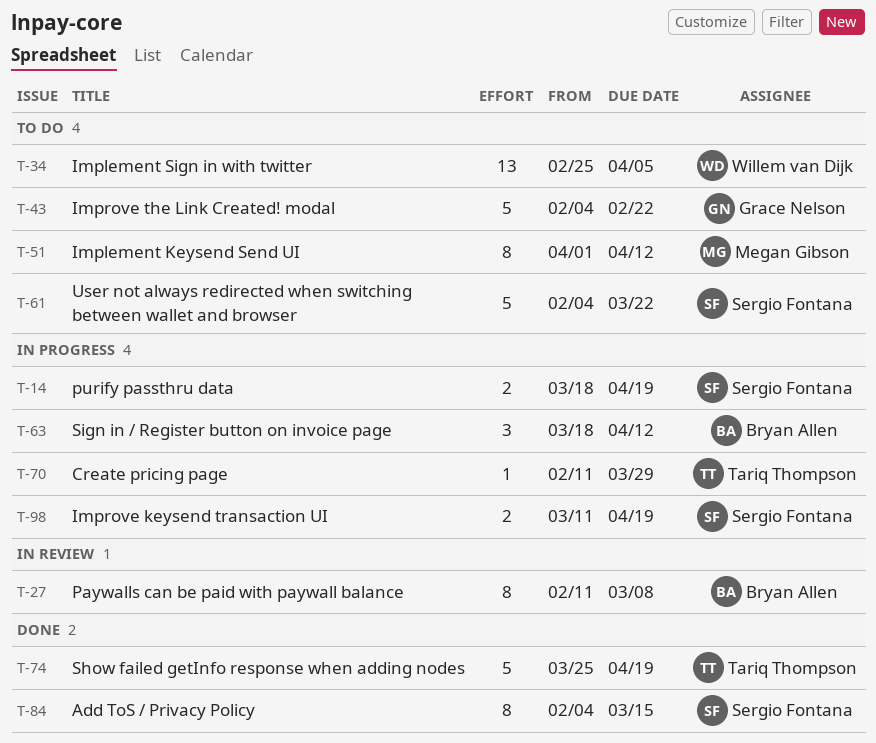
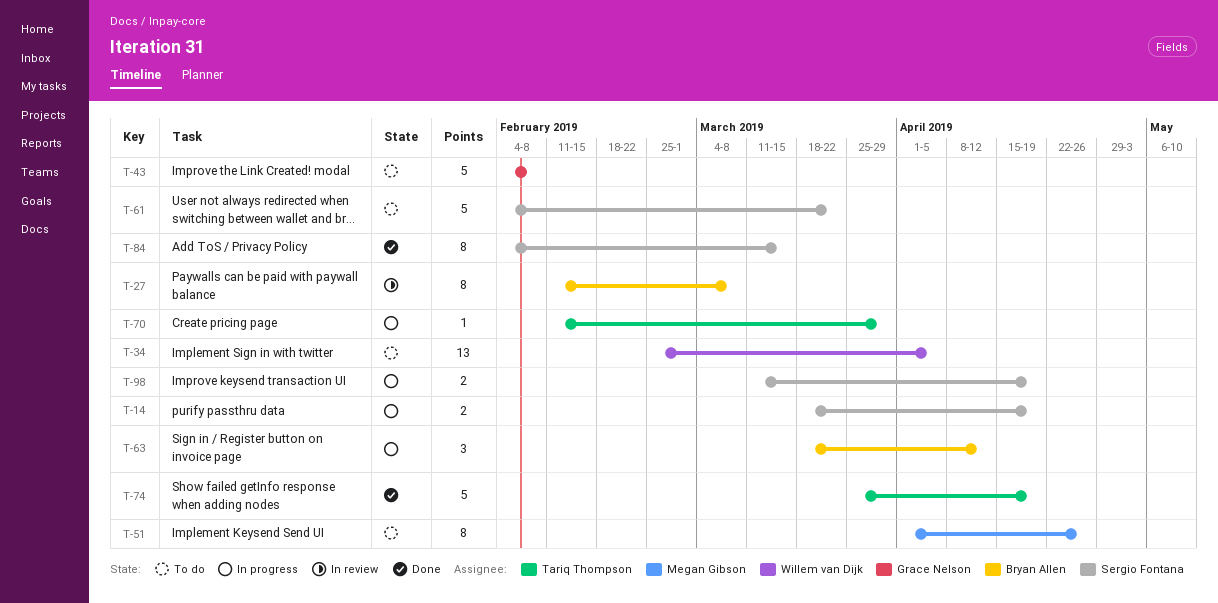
T-43, due: Feb 22 -> Feb 8
T-51, due: Apr 12 -> Apr 26

